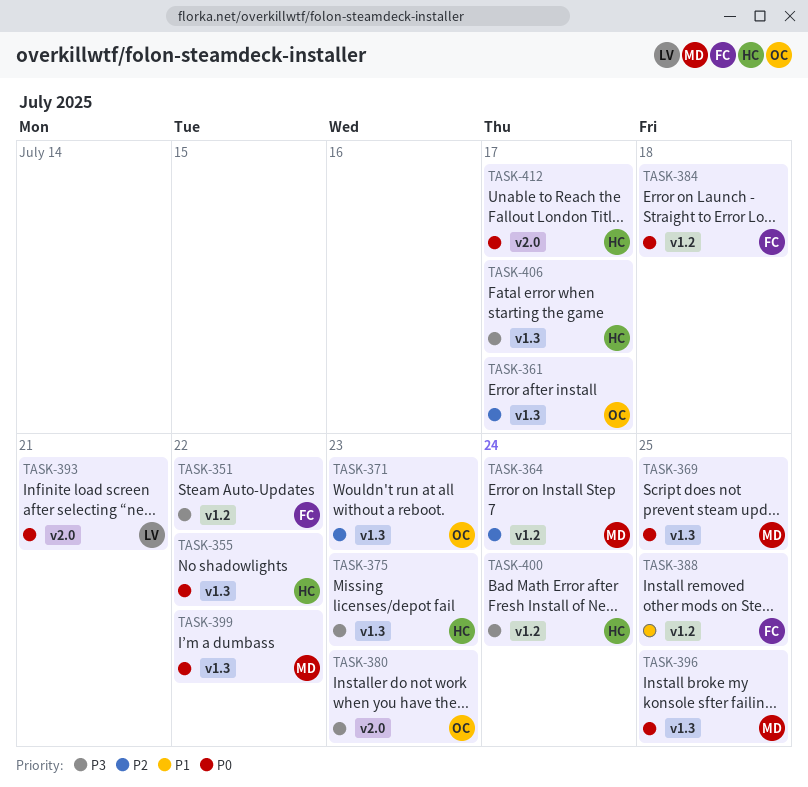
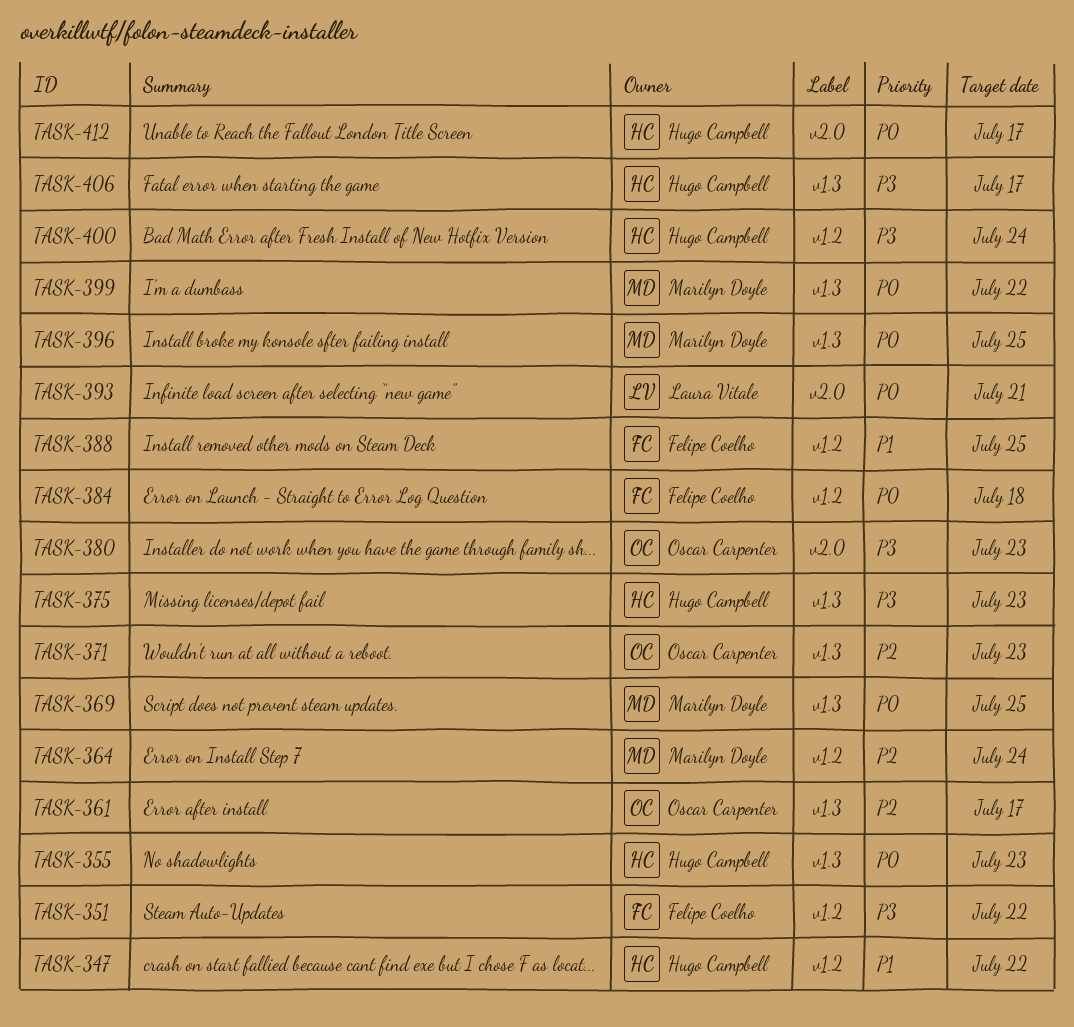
TASK-347: none -> present
TASK-355, due: Jul 22 -> Jul 23

